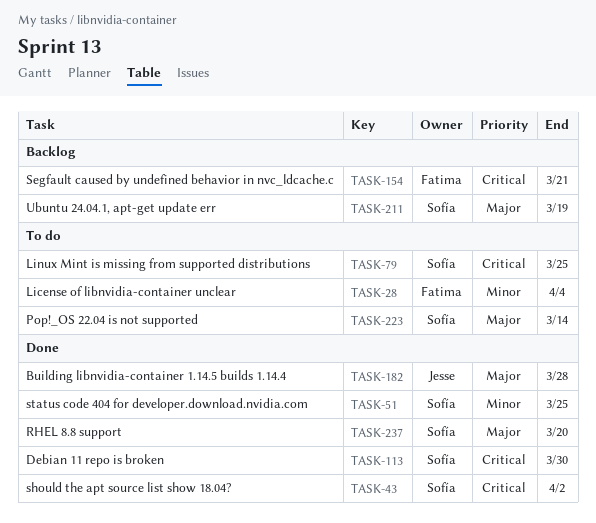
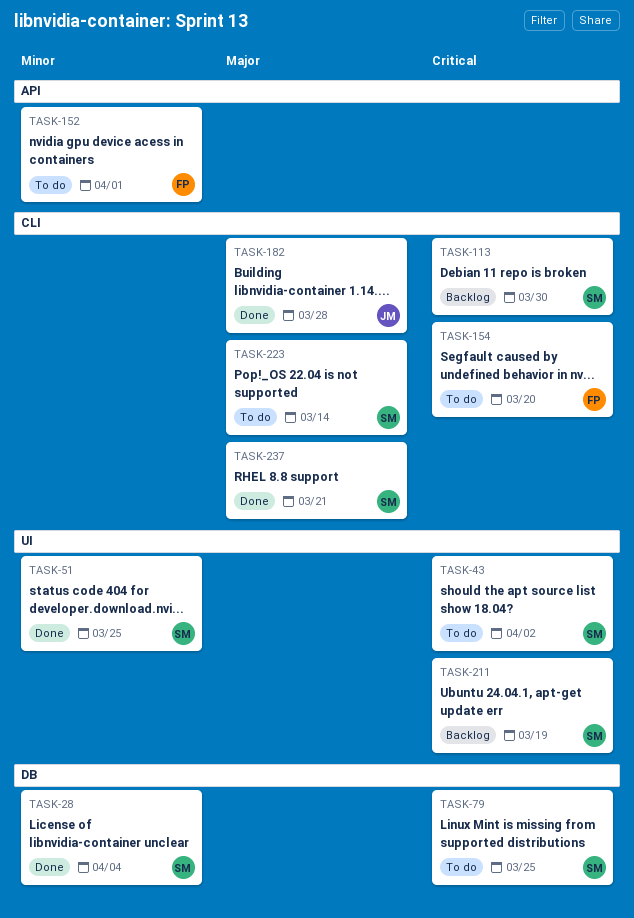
TASK-28, status: To do -> Done
TASK-28, owner: Fatima -> Sofía
TASK-43, status: Done -> To do
TASK-113, status: Done -> Backlog
TASK-152: none -> present
TASK-154, status: Backlog -> To do
TASK-154, due: Mar 21 -> Mar 20
TASK-211, priority: Major -> Critical
TASK-237, due: Mar 20 -> Mar 21

